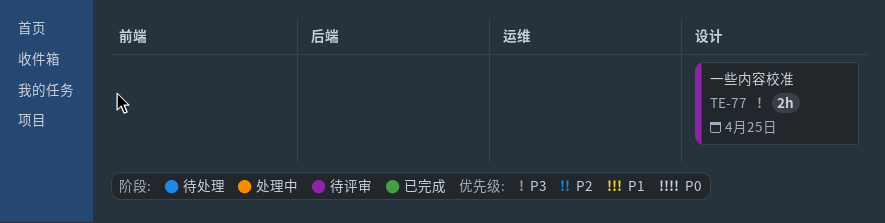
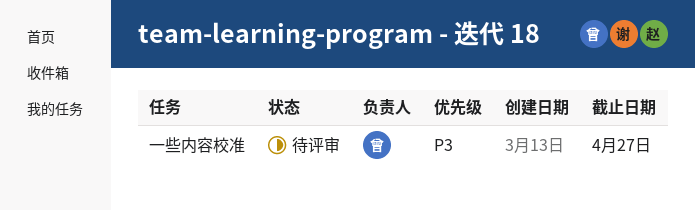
一些内容校准, due: Apr 25 -> Apr 27

